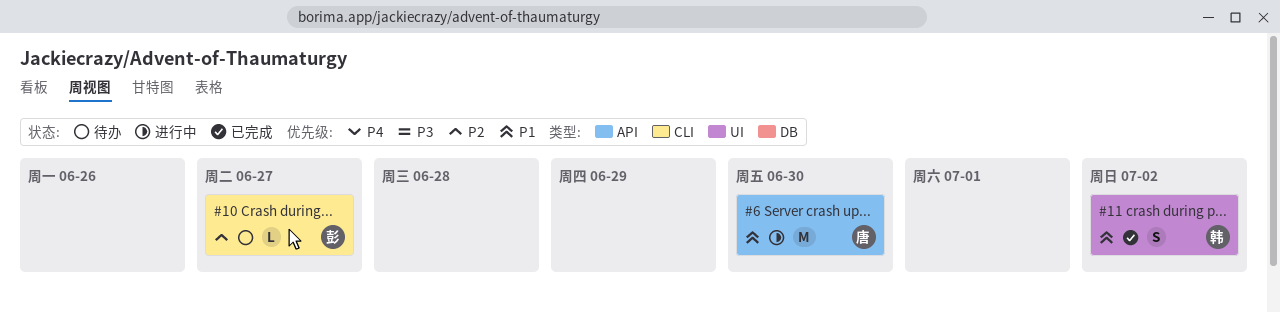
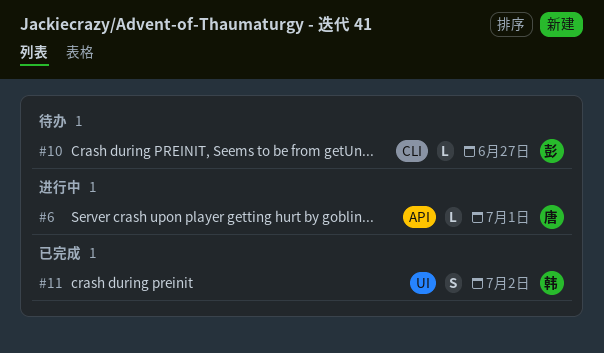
#6, estimate: M -> L
#6, due: Jun 30 -> Jul 1

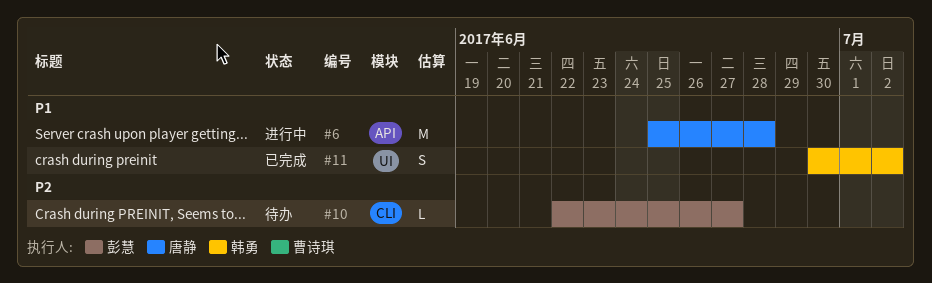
#6, estimate: L -> M
#6, due: Jul 1 -> Jun 28

